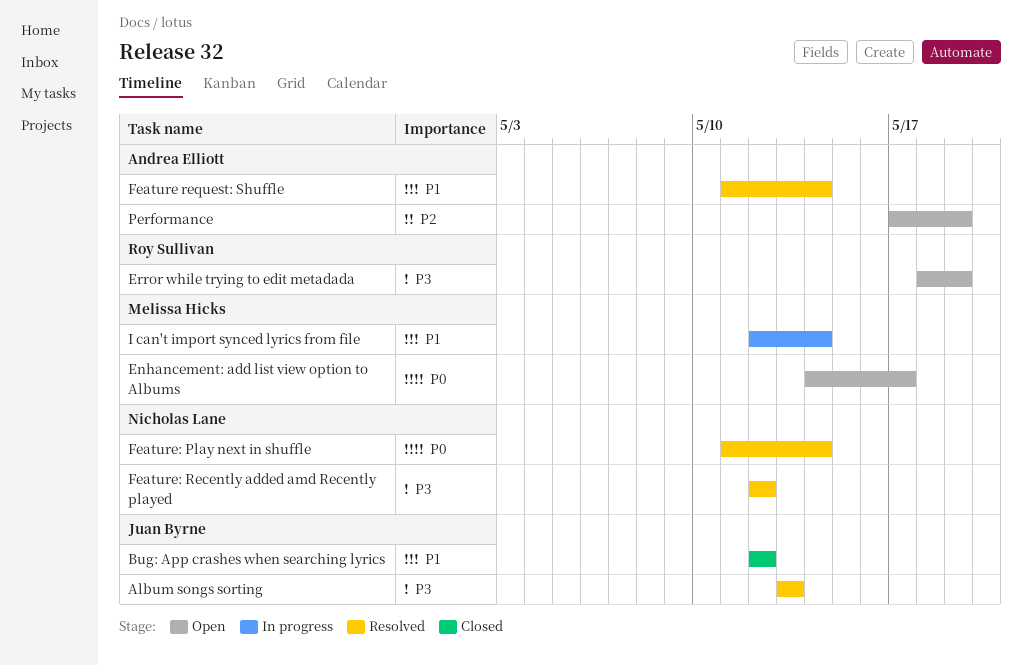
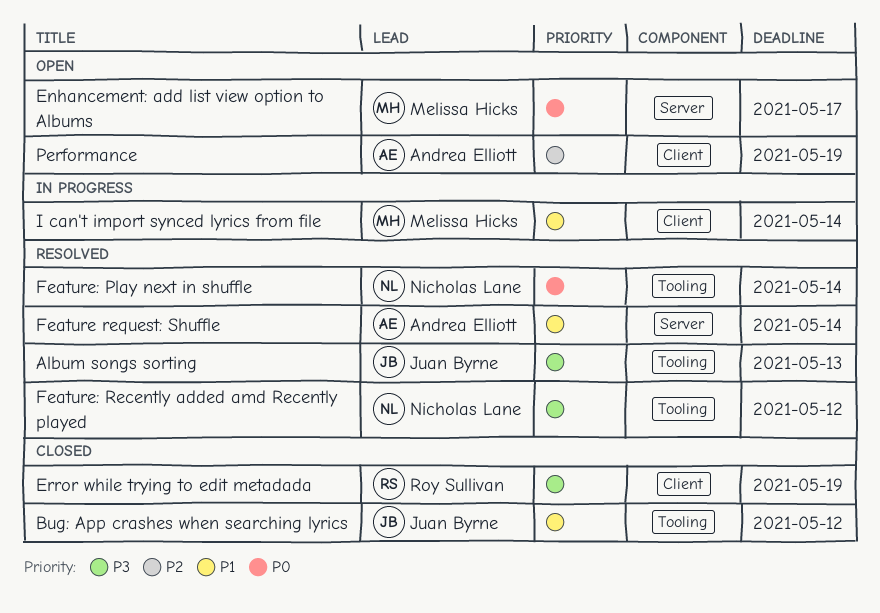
Error while trying to edit metadada, status: Open -> Closed

